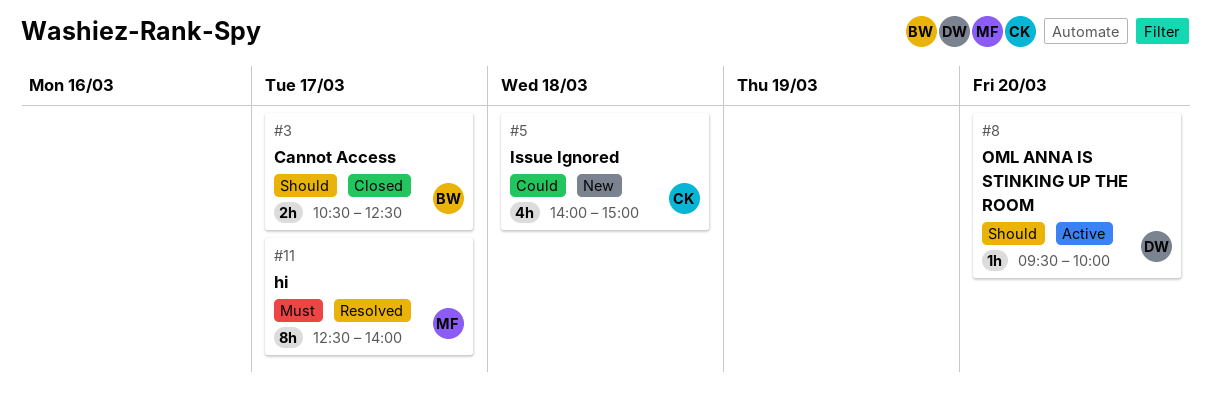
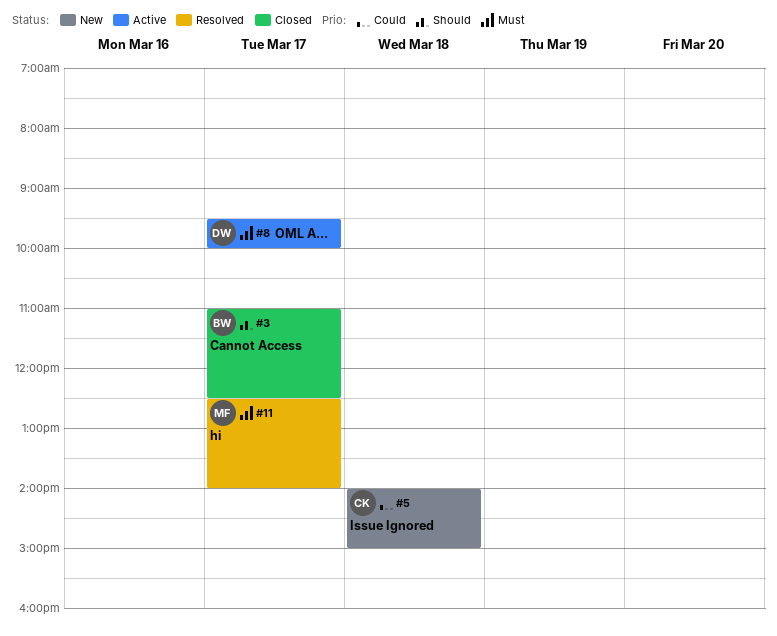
#3, begins: 10:30 -> 11:00
#8, priority: Should -> Must
#8, day: Mar 20 -> Mar 17

